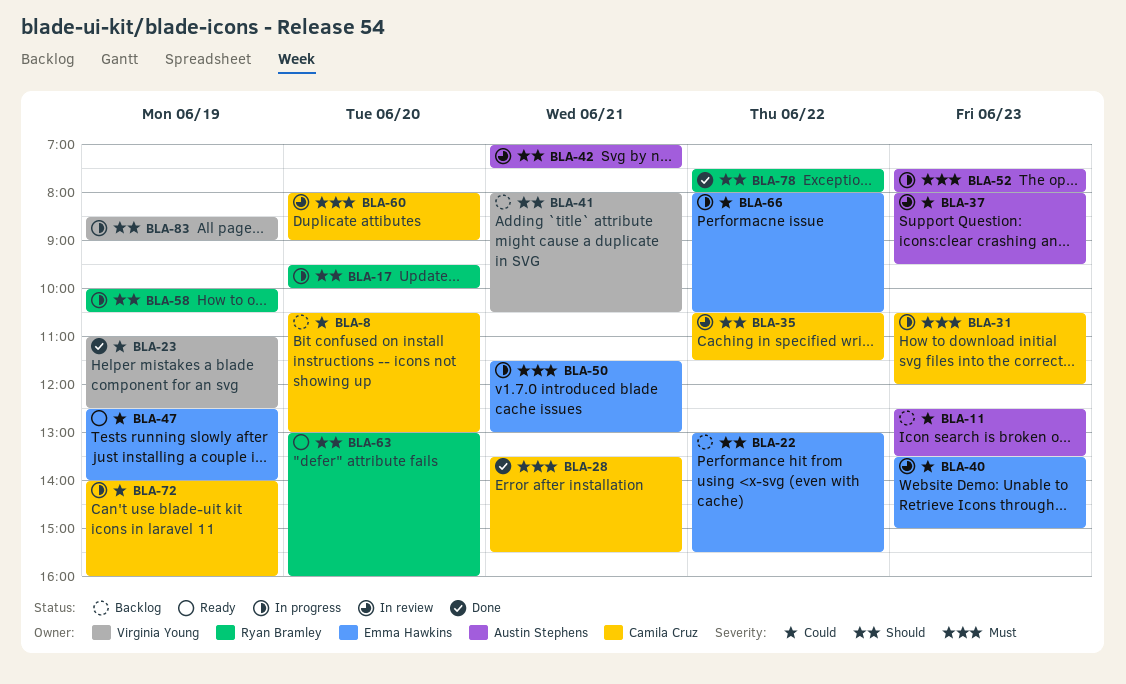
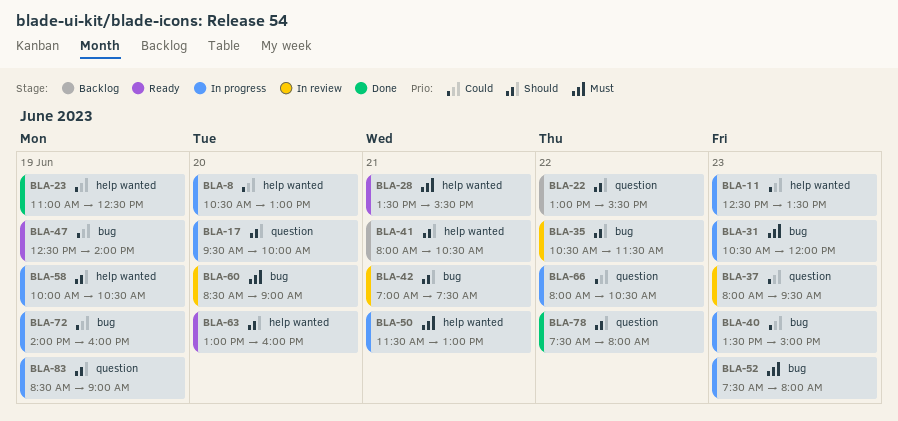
BLA-8, status: Backlog -> In progress
BLA-11, status: Backlog -> In progress
BLA-28, status: Done -> Ready
BLA-40, status: In review -> In progress
BLA-60, begins: 08:00 -> 08:30

